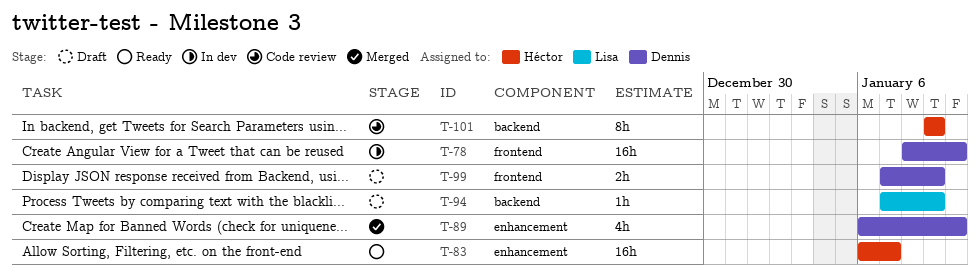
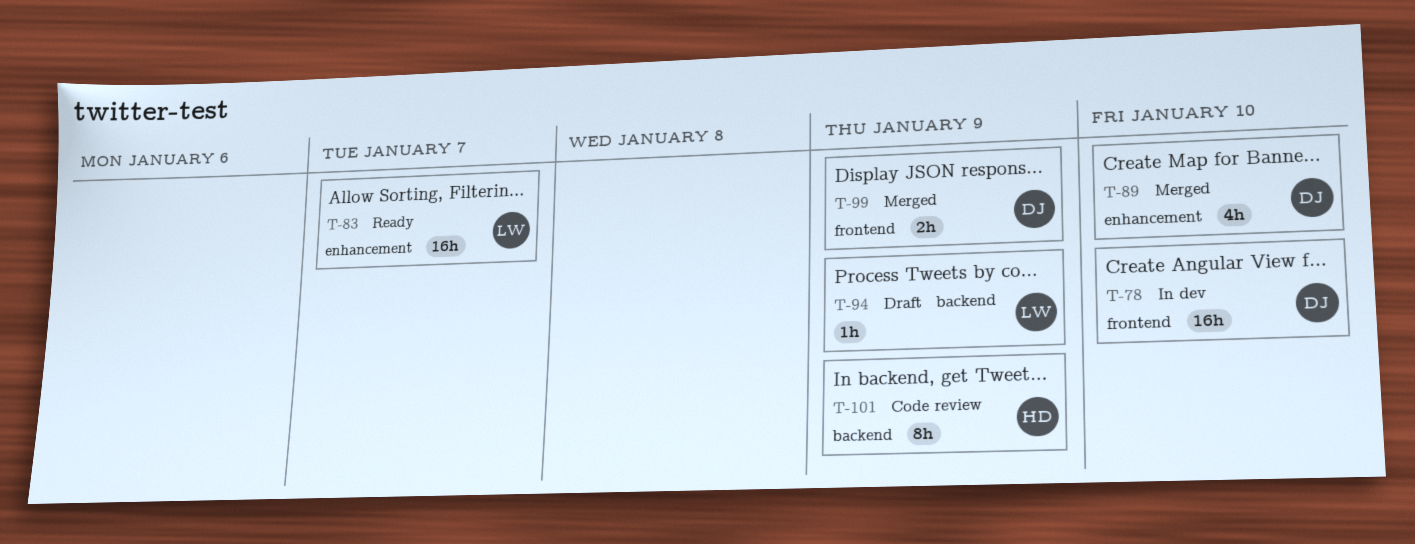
T-83, owner: Héctor -> Lisa
T-99, status: Draft -> Merged

